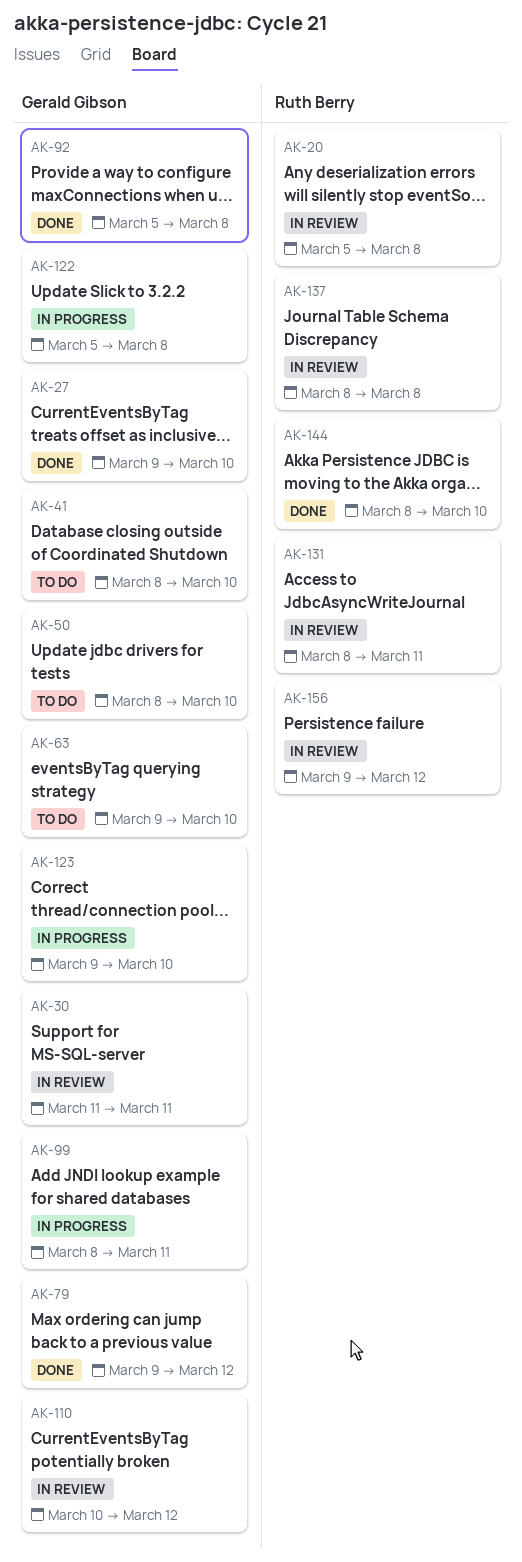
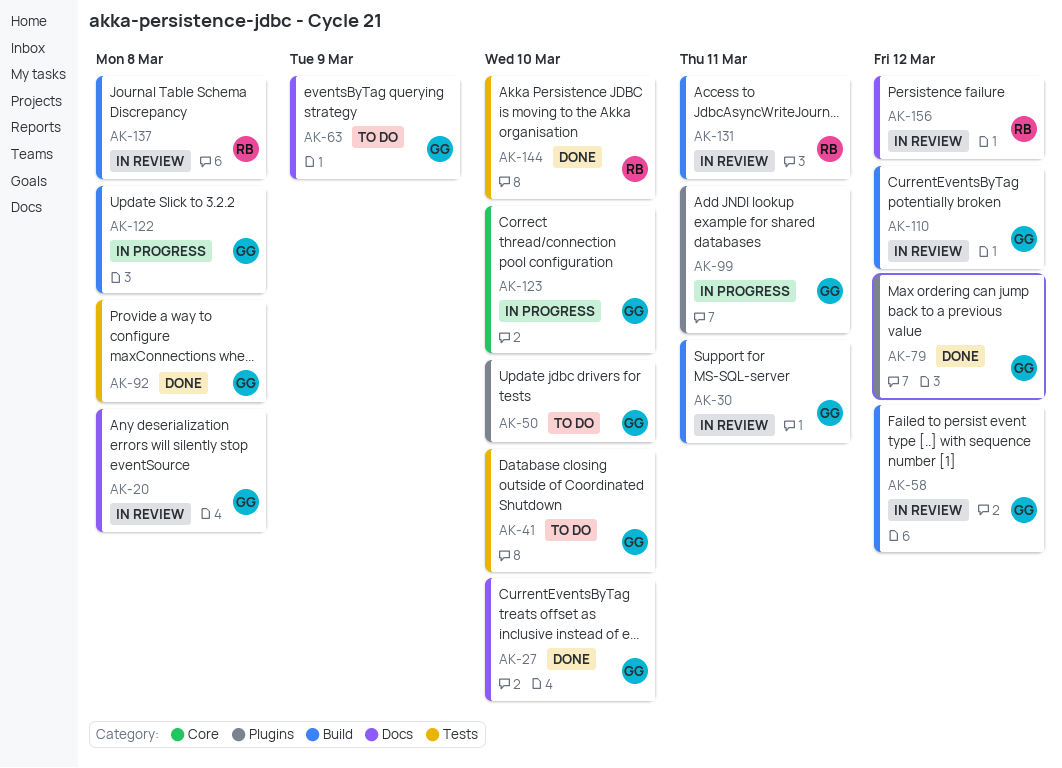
AK-20, owner: Ruth Berry -> Gerald Gibson
AK-58: none -> present
AK-63, due: Mar 10 -> Mar 9

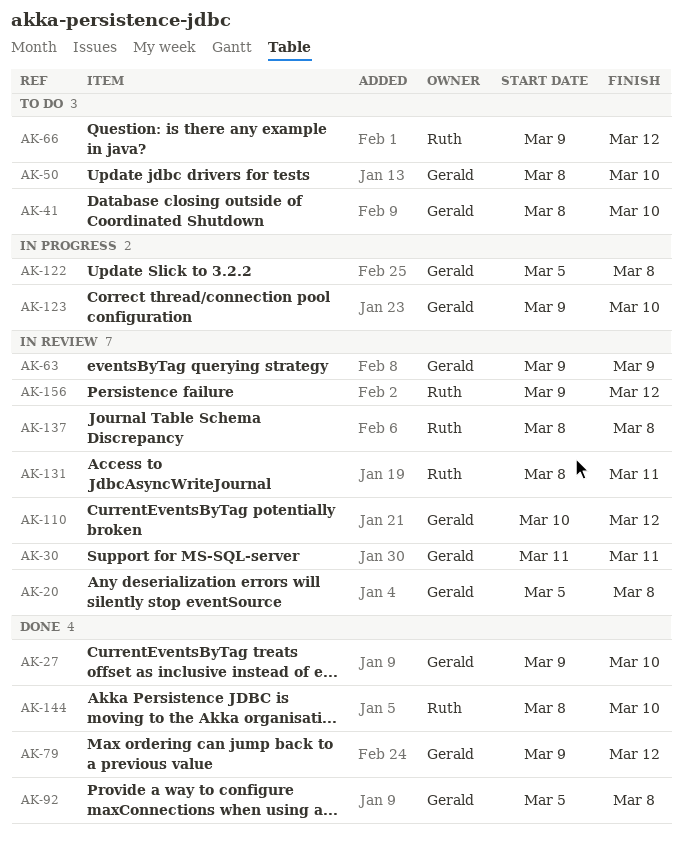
AK-58: present -> none
AK-63, status: To do -> In review
AK-66: none -> present
AK-99: present -> none

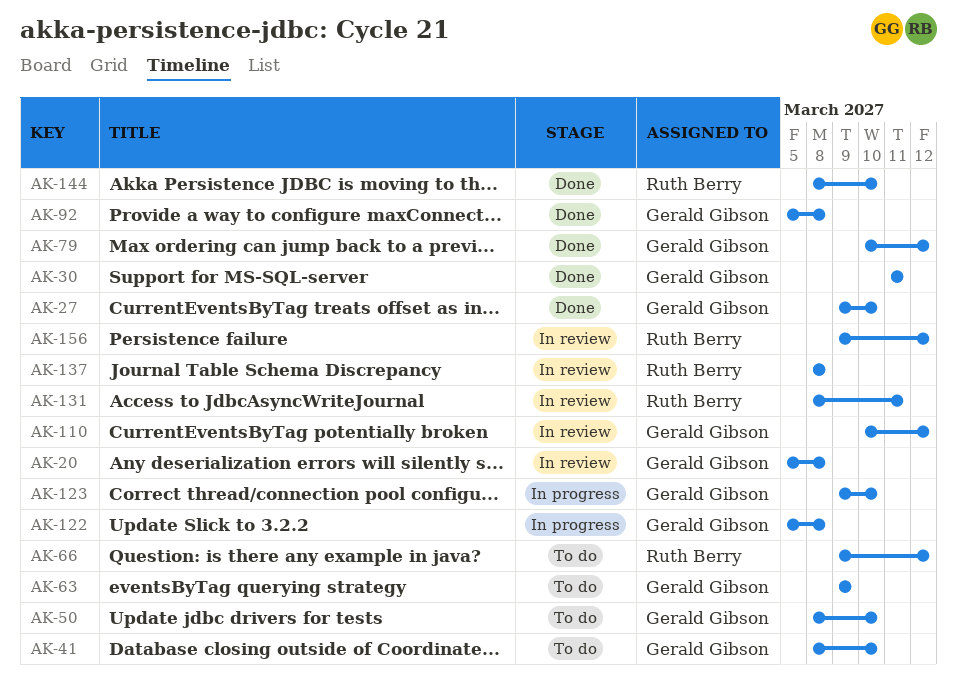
AK-30, status: In review -> Done
AK-63, status: In review -> To do
AK-79, start: Mar 9 -> Mar 10

